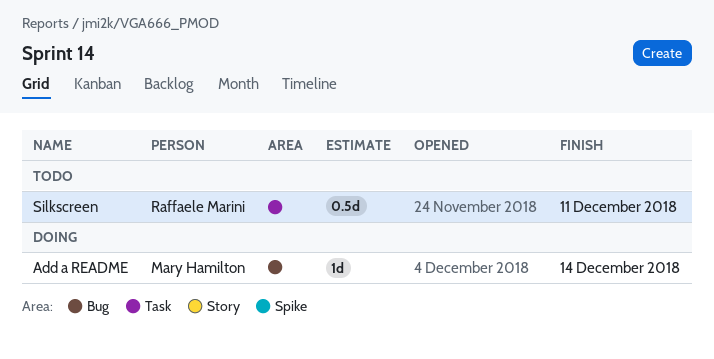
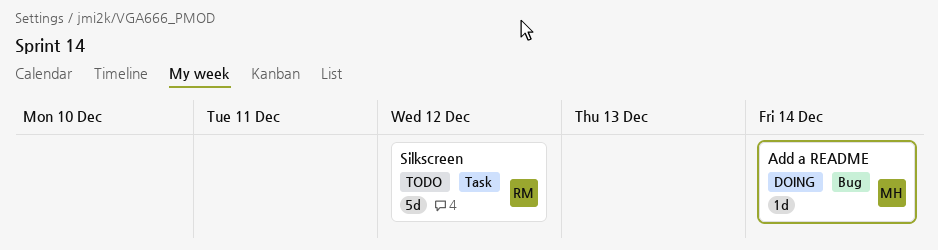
Silkscreen, estimate: 0.5d -> 5d
Silkscreen, due: Dec 11 -> Dec 12

